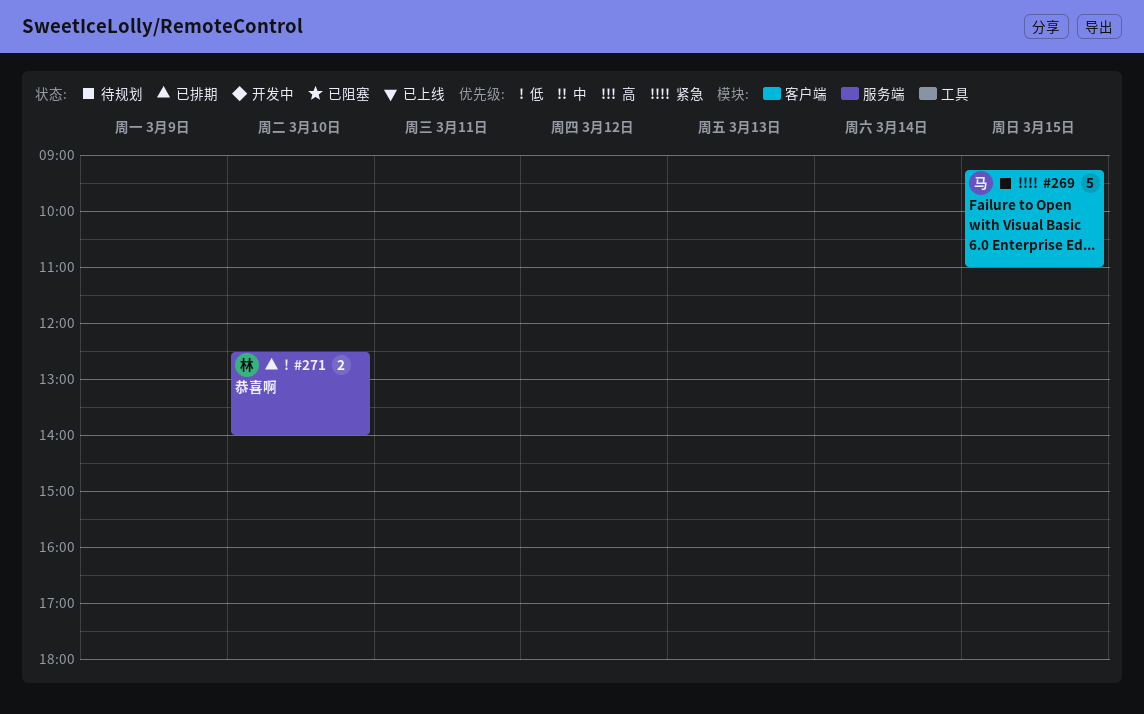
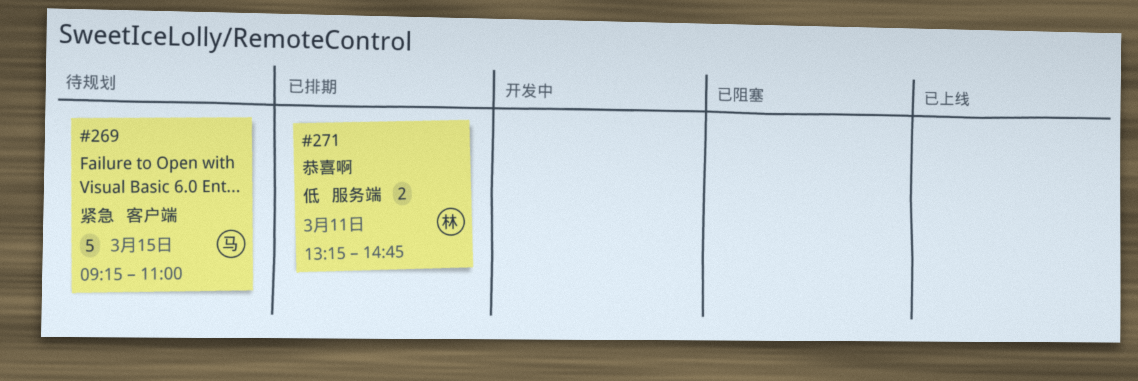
#271, day: Mar 10 -> Mar 11
#271, begins: 12:30 -> 13:15
#271, ends: 14:00 -> 14:45

